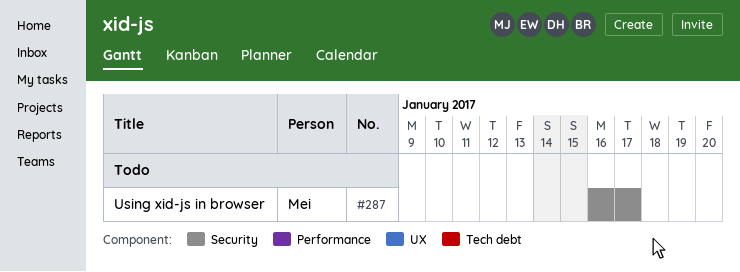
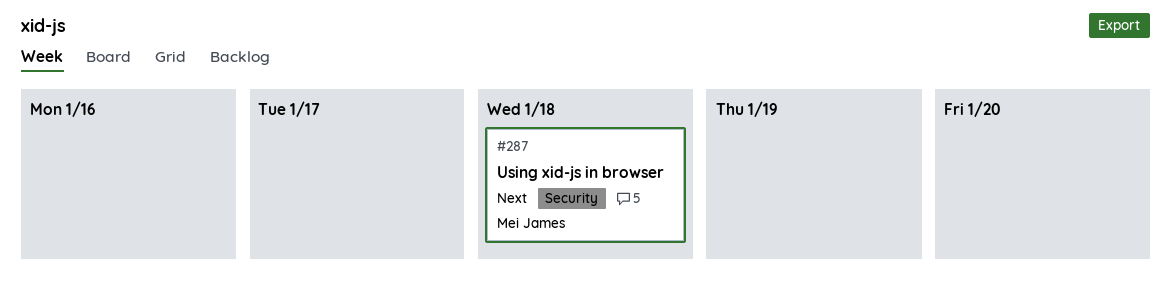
#287, due: Jan 17 -> Jan 18

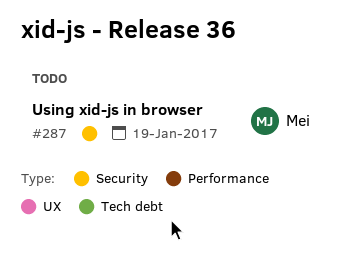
#287, due: Jan 18 -> Jan 19

